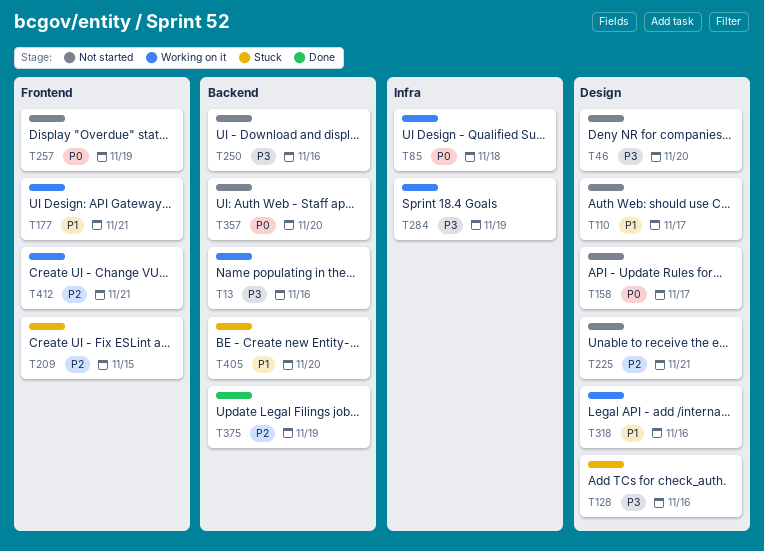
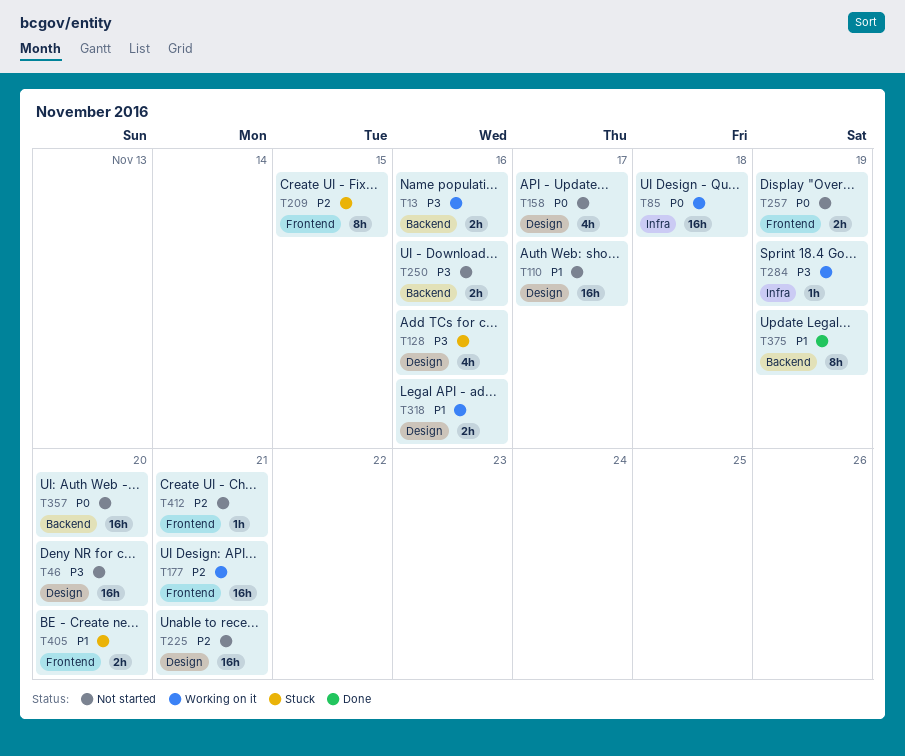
T177, priority: P1 -> P2
T375, priority: P2 -> P1
T405, label: Backend -> Frontend
T412, status: Working on it -> Not started

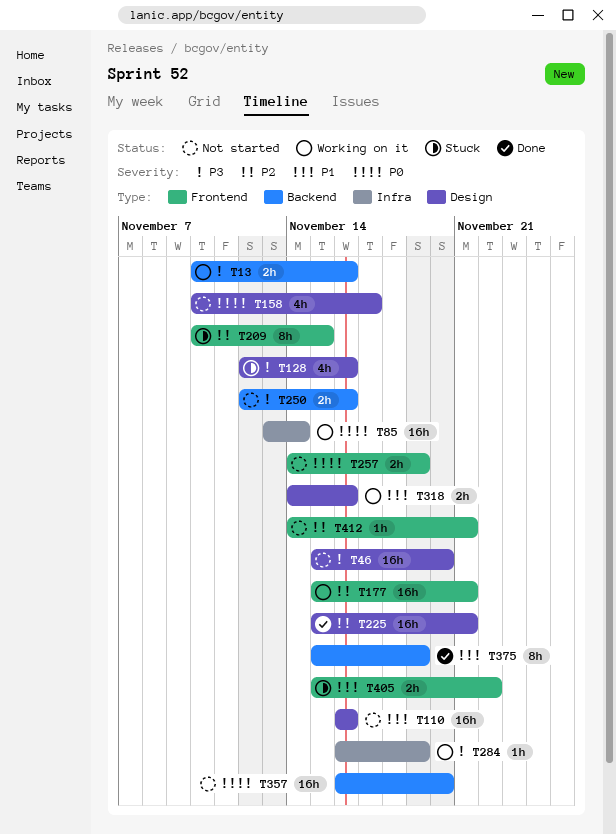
T85, due: Nov 18 -> Nov 14
T110, due: Nov 17 -> Nov 16
T225, status: Not started -> Done
T405, due: Nov 20 -> Nov 22

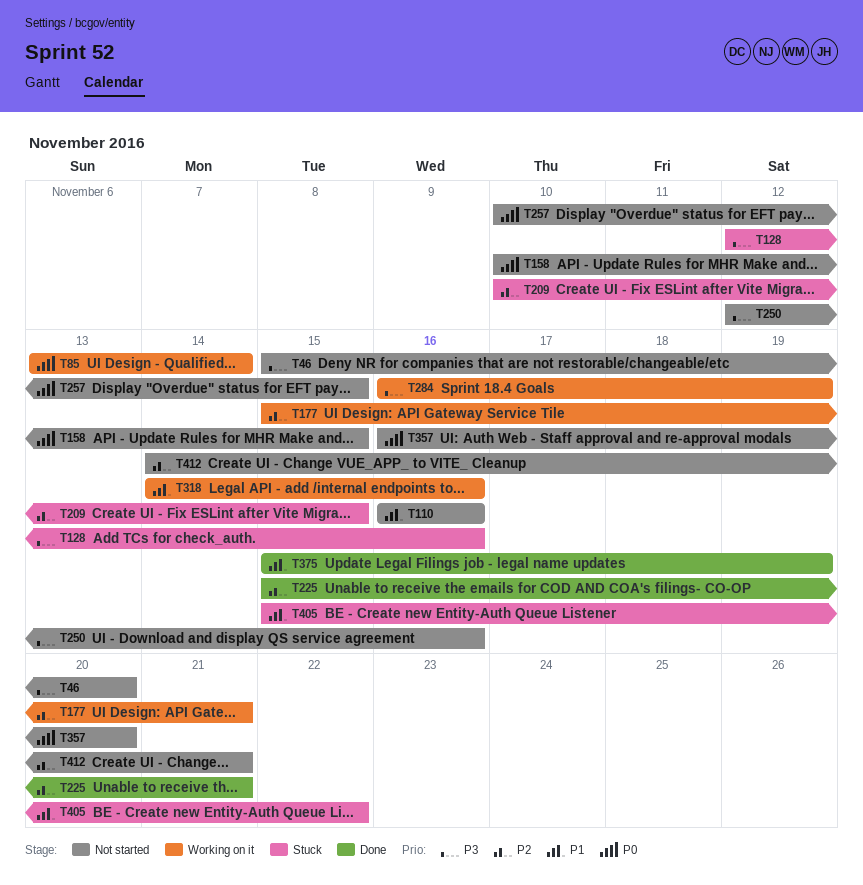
T13: present -> none
T158, due: Nov 17 -> Nov 15
T257, start: Nov 14 -> Nov 10
T257, due: Nov 19 -> Nov 15

